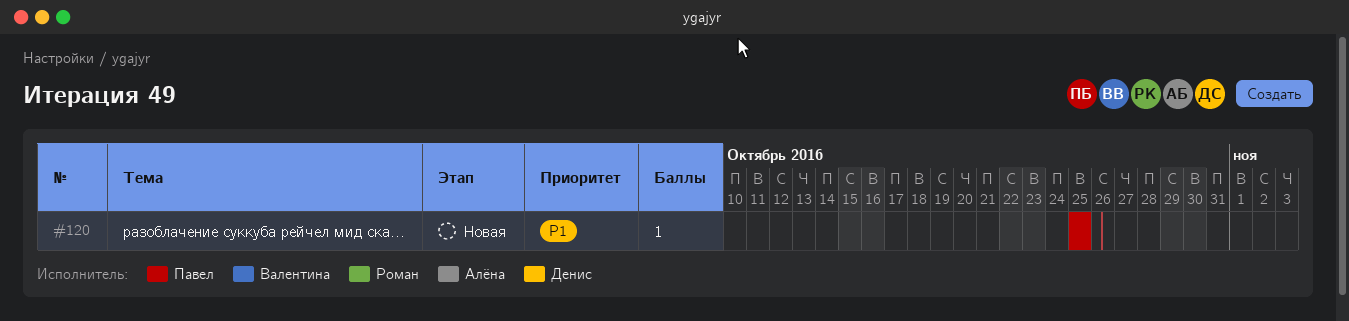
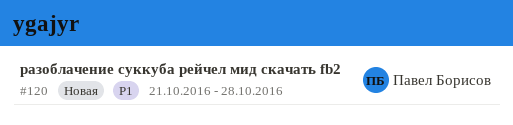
#120, start: Oct 25 -> Oct 21
#120, due: Oct 25 -> Oct 28

